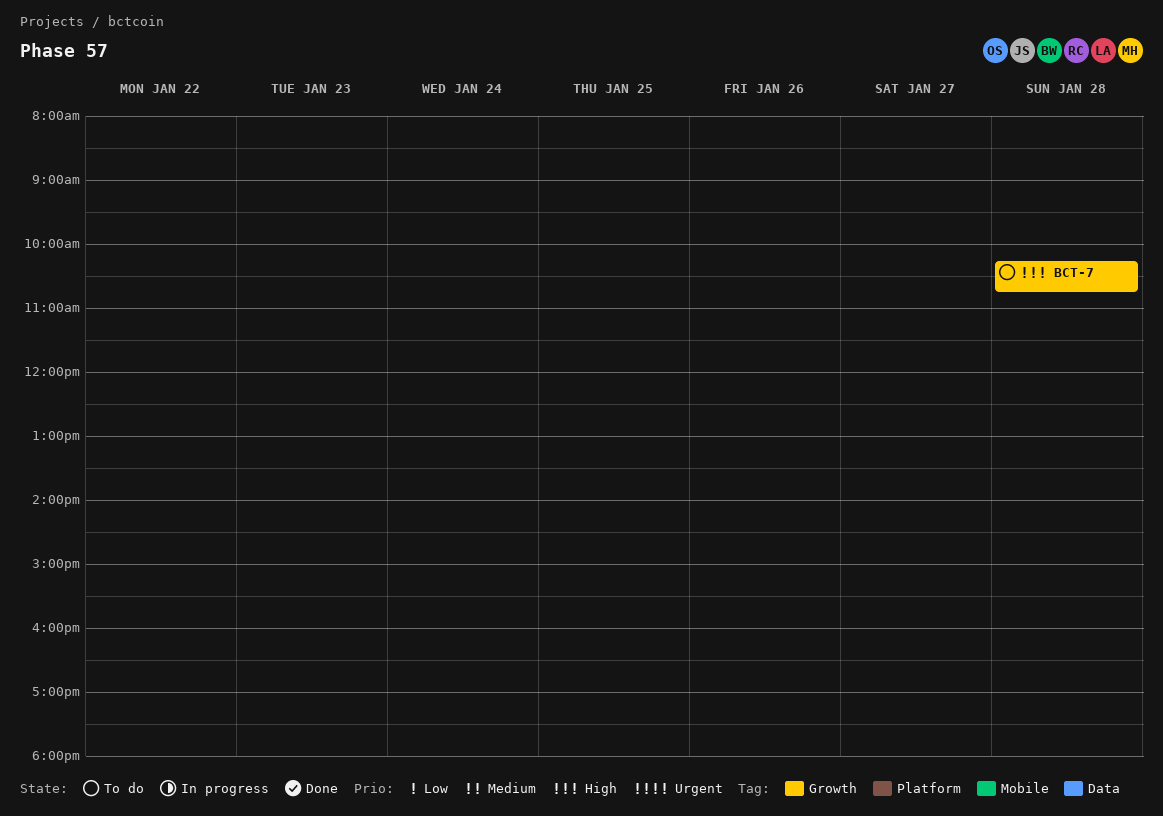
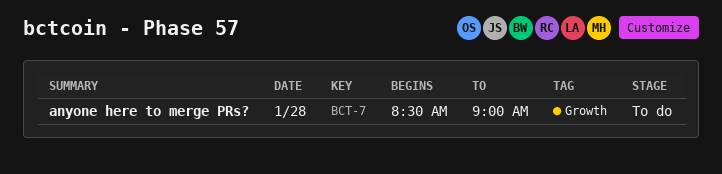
BCT-7, begins: 10:15 -> 08:30
BCT-7, ends: 10:45 -> 09:00

